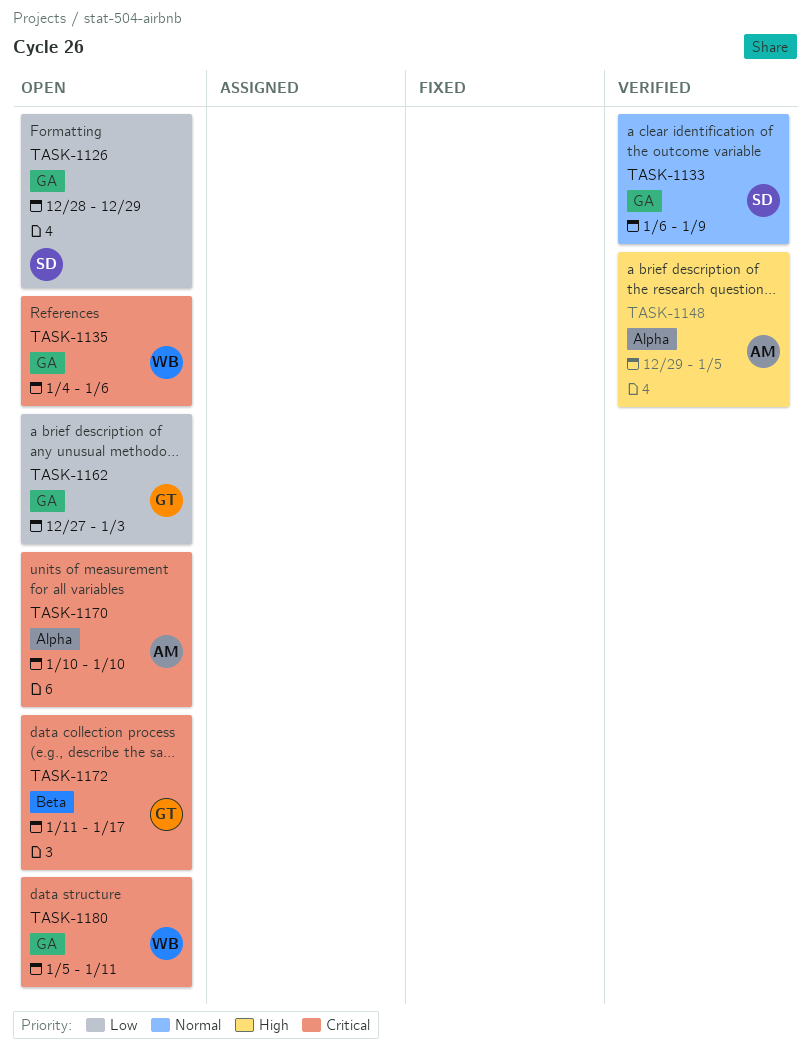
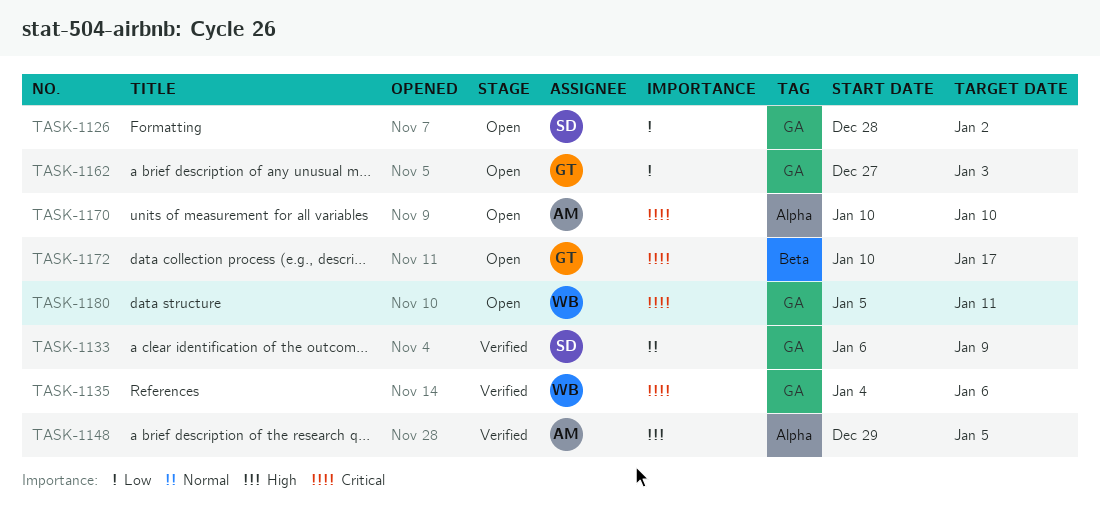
TASK-1126, due: Dec 29 -> Jan 2
TASK-1135, status: Open -> Verified
TASK-1172, start: Jan 11 -> Jan 10

